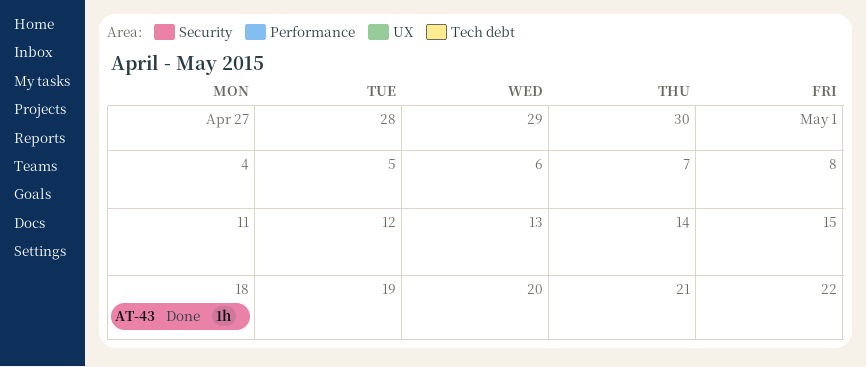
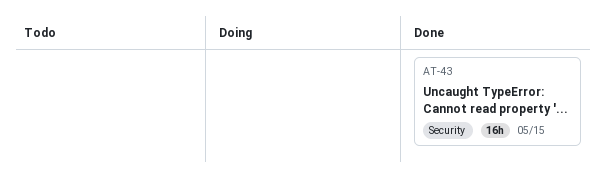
AT-43, estimate: 1h -> 16h
AT-43, due: May 18 -> May 15

